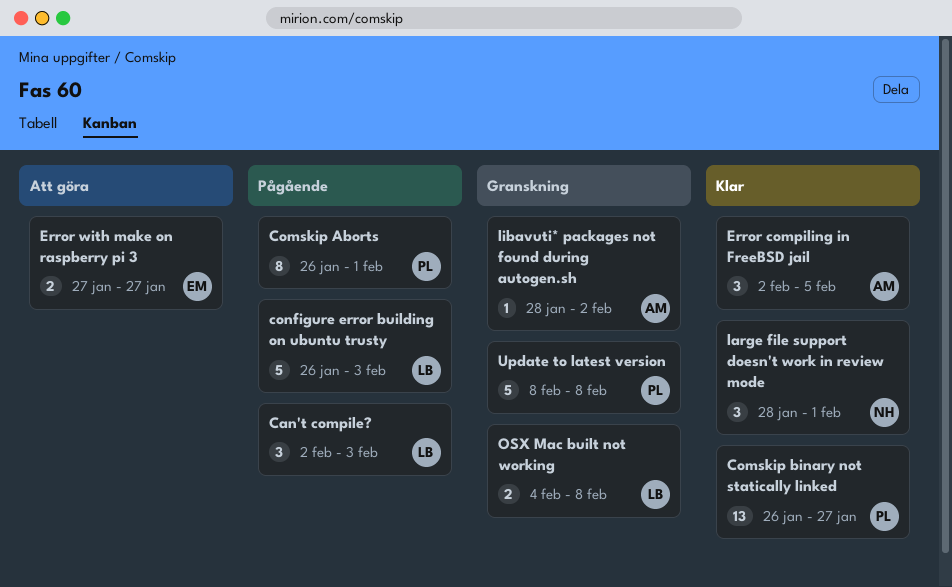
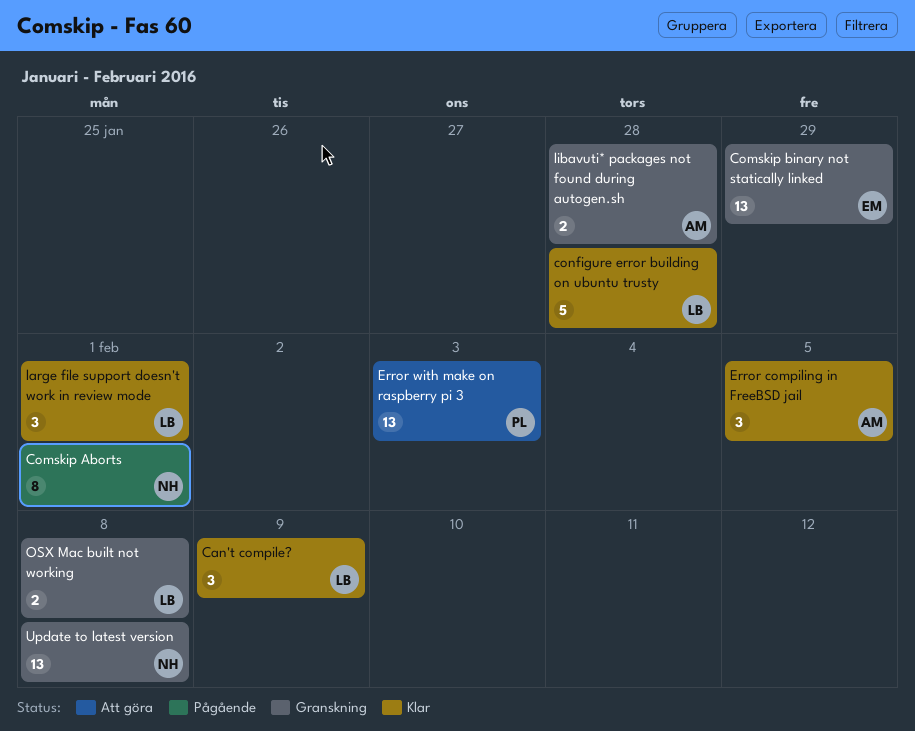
Can't compile?, status: Pågående -> Klar
Can't compile?, due: Feb 3 -> Feb 9
Comskip Aborts, owner: PL -> NH
Comskip binary not statically linked, status: Klar -> Granskning
Comskip binary not statically linked, owner: PL -> EM
Comskip binary not statically linked, due: Jan 27 -> Jan 29
configure error building on ubuntu trusty, status: Pågående -> Klar
configure error building on ubuntu trusty, due: Feb 3 -> Jan 28
Error with make on raspberry pi 3, owner: EM -> PL
Error with make on raspberry pi 3, estimate: 2 -> 13
Error with make on raspberry pi 3, due: Jan 27 -> Feb 3
large file support doesn't work in review mode, owner: NH -> LB
libavuti* packages not found during autogen.sh, estimate: 1 -> 2
libavuti* packages not found during autogen.sh, due: Feb 2 -> Jan 28
Update to latest version, owner: PL -> NH
Update to latest version, estimate: 5 -> 13

